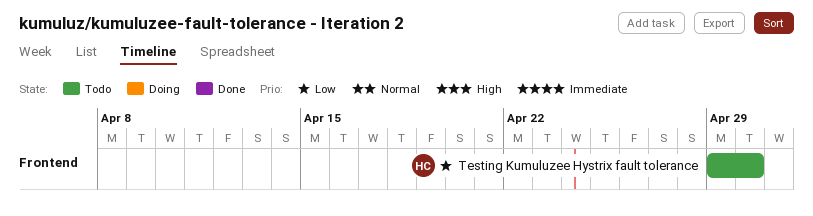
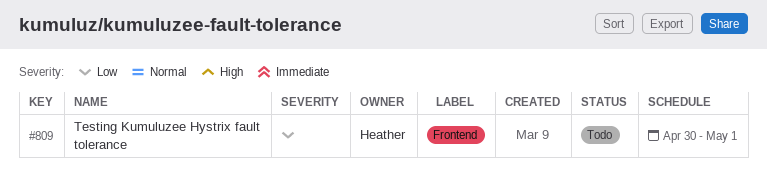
Testing Kumuluzee Hystrix fault tolerance, start: Apr 29 -> Apr 30
Testing Kumuluzee Hystrix fault tolerance, due: Apr 30 -> May 1

